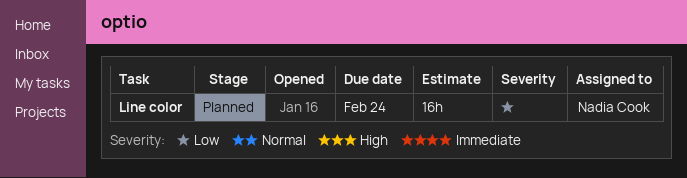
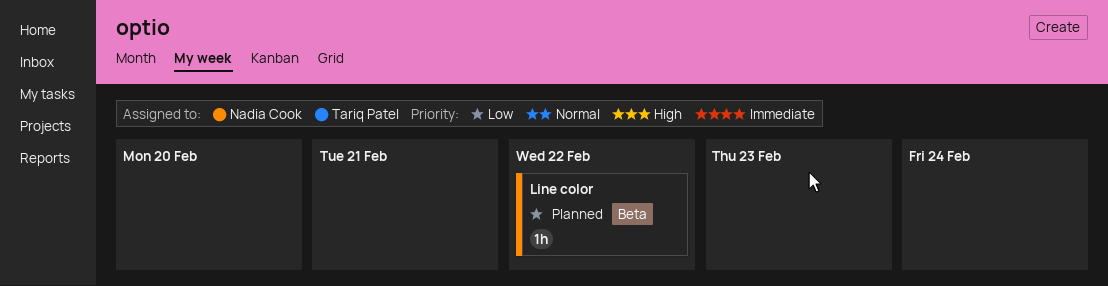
Line color, estimate: 16h -> 1h
Line color, due: Feb 24 -> Feb 22

